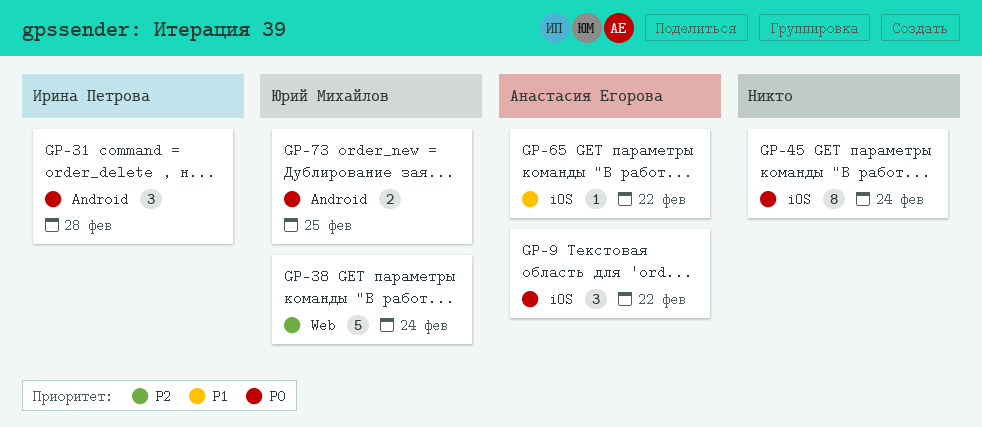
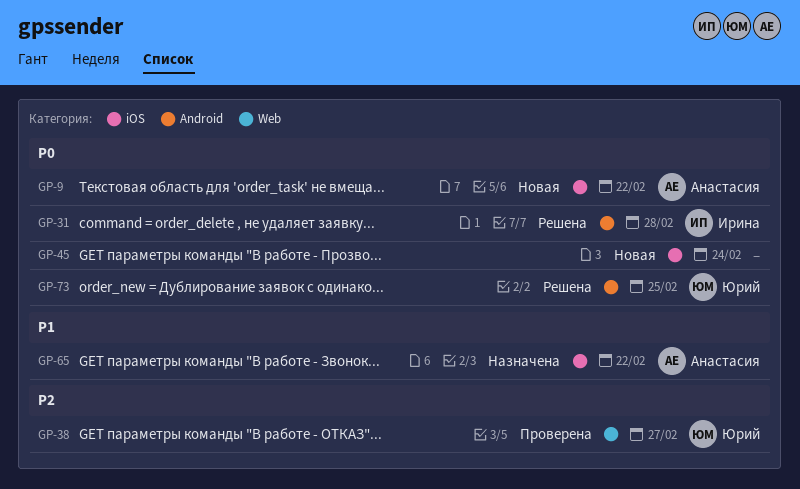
GP-38, due: Feb 24 -> Feb 27

